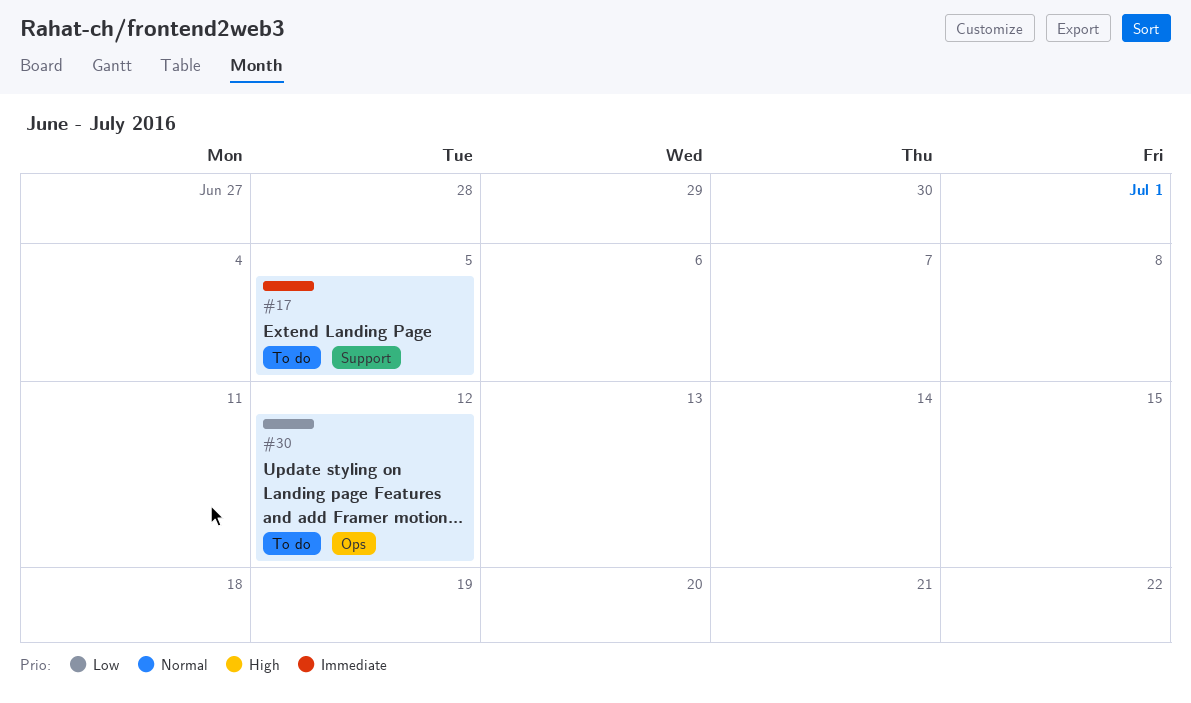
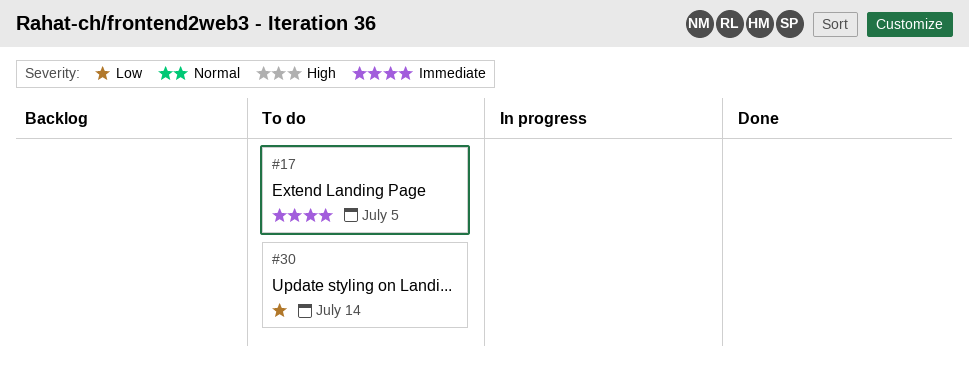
#30, due: Jul 12 -> Jul 14

